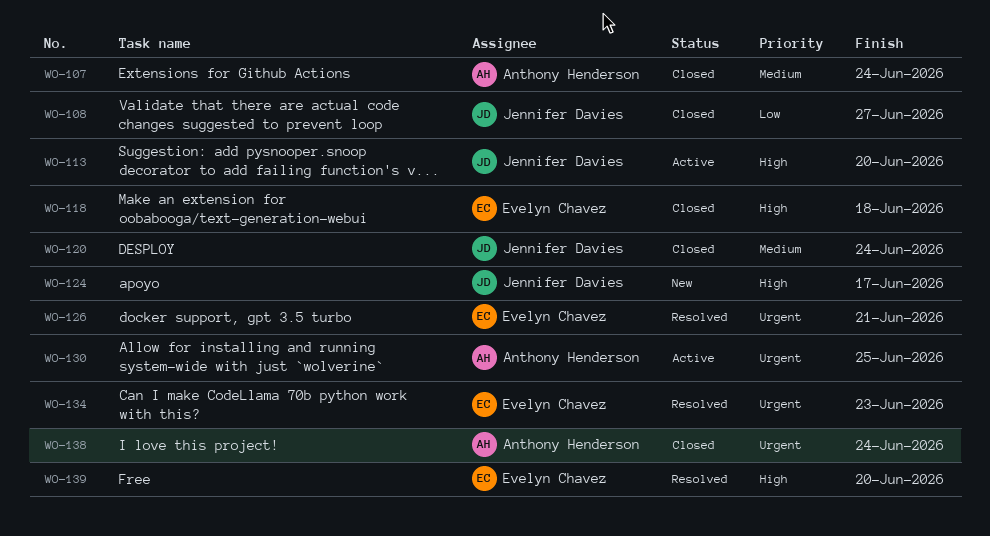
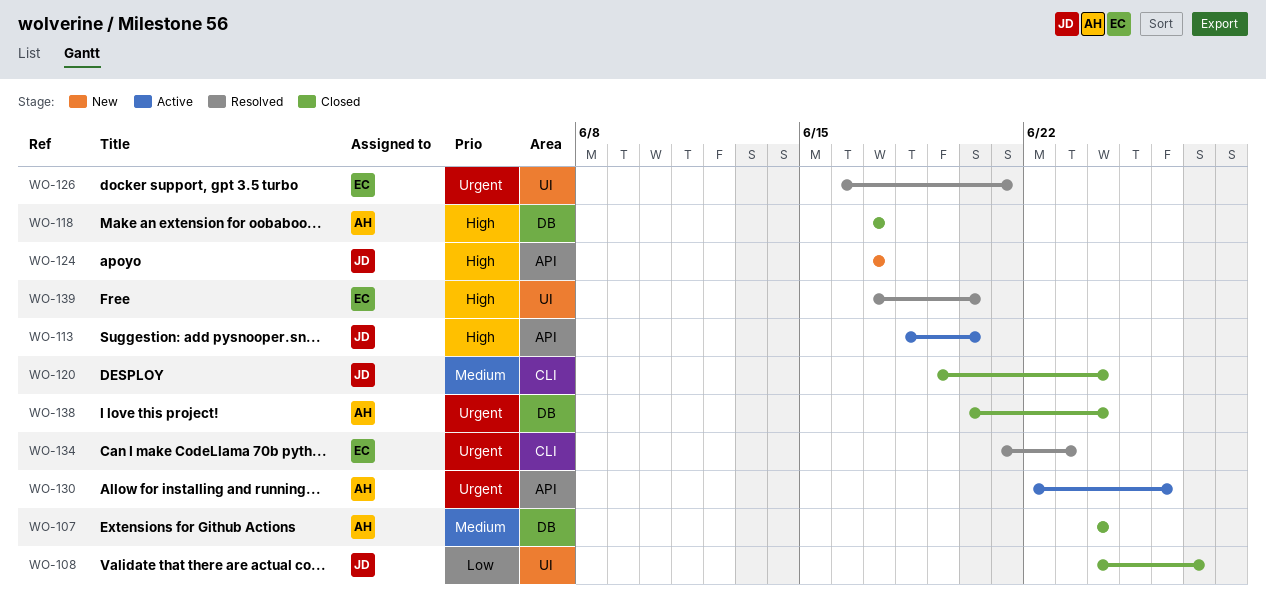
WO-118, owner: Evelyn Chavez -> Anthony Henderson
WO-118, due: Jun 18 -> Jun 17
WO-130, due: Jun 25 -> Jun 26

